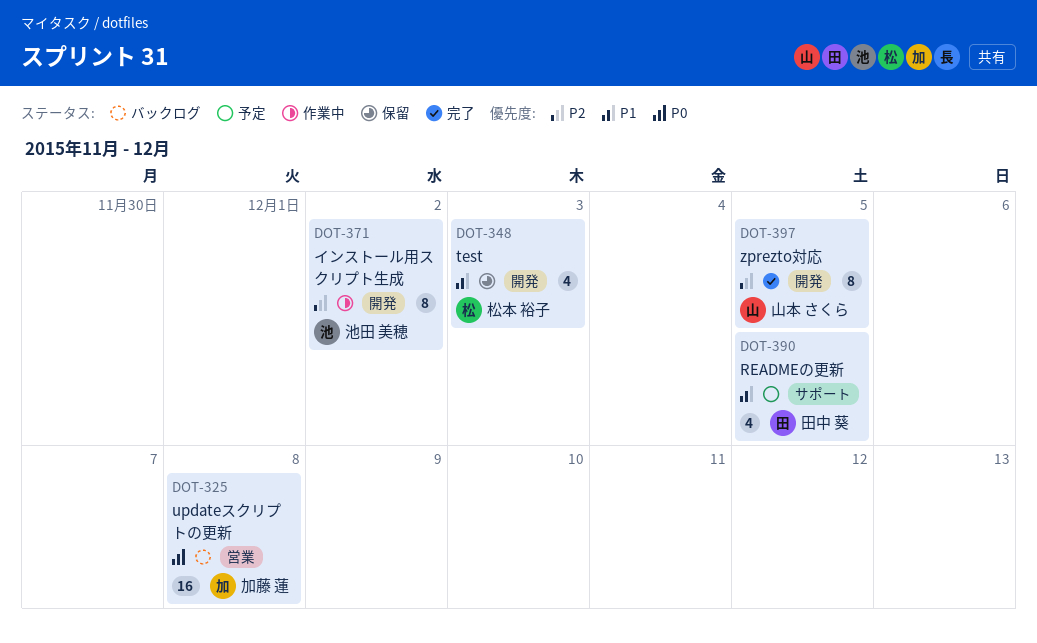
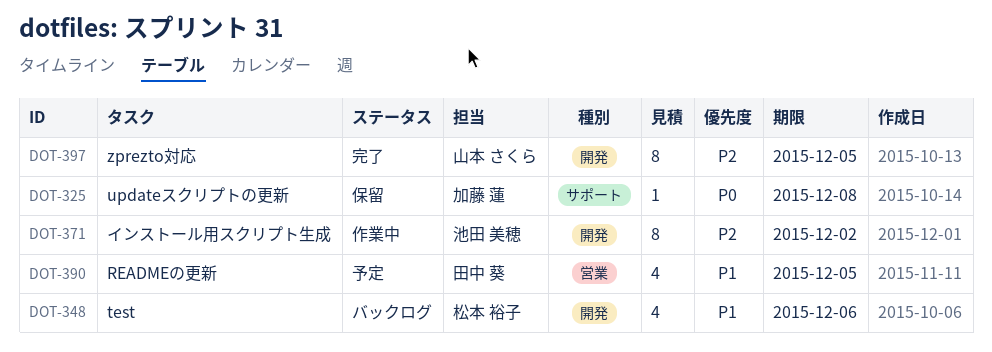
DOT-325, status: バックログ -> 保留
DOT-325, label: 営業 -> サポート
DOT-325, estimate: 16 -> 1
DOT-348, status: 保留 -> バックログ
DOT-348, due: Dec 3 -> Dec 6
DOT-390, label: サポート -> 営業

